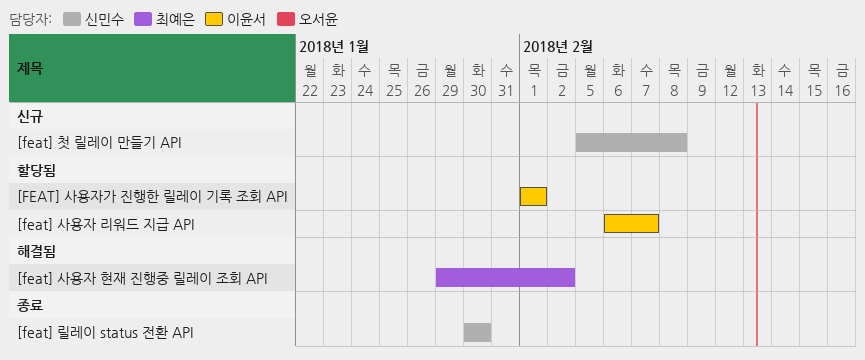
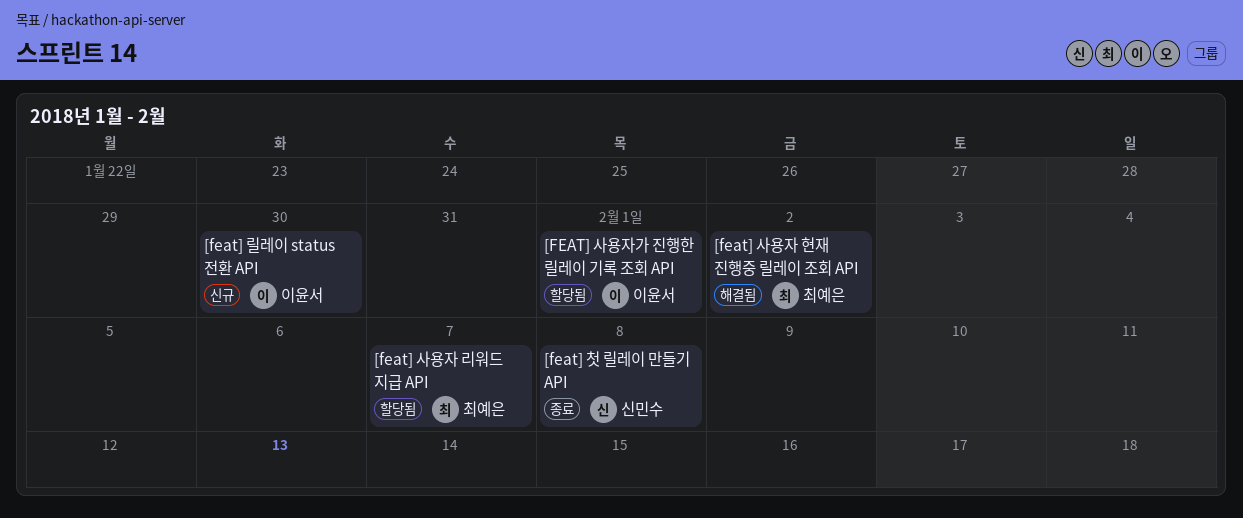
[feat] 릴레이 status 전환 API, status: 종료 -> 신규
[feat] 릴레이 status 전환 API, owner: 신민수 -> 이윤서
[feat] 사용자 리워드 지급 API, owner: 이윤서 -> 최예은
[feat] 첫 릴레이 만들기 API, status: 신규 -> 종료

